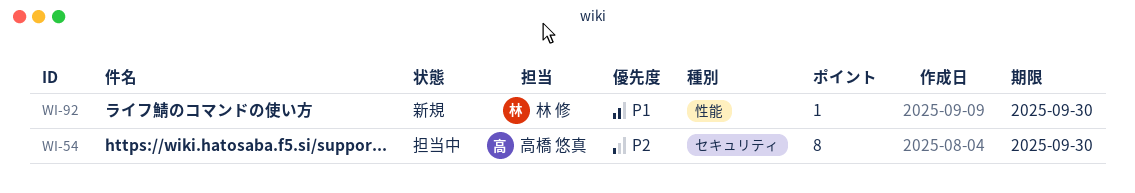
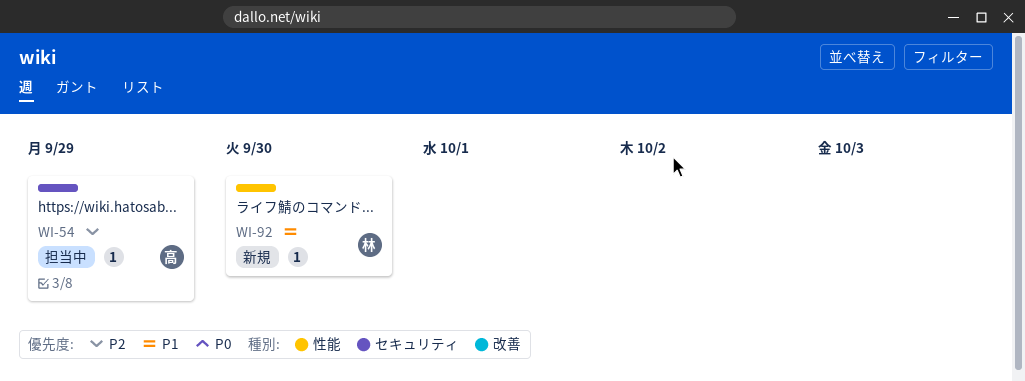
WI-54, estimate: 8 -> 1
WI-54, due: Sep 30 -> Sep 29

